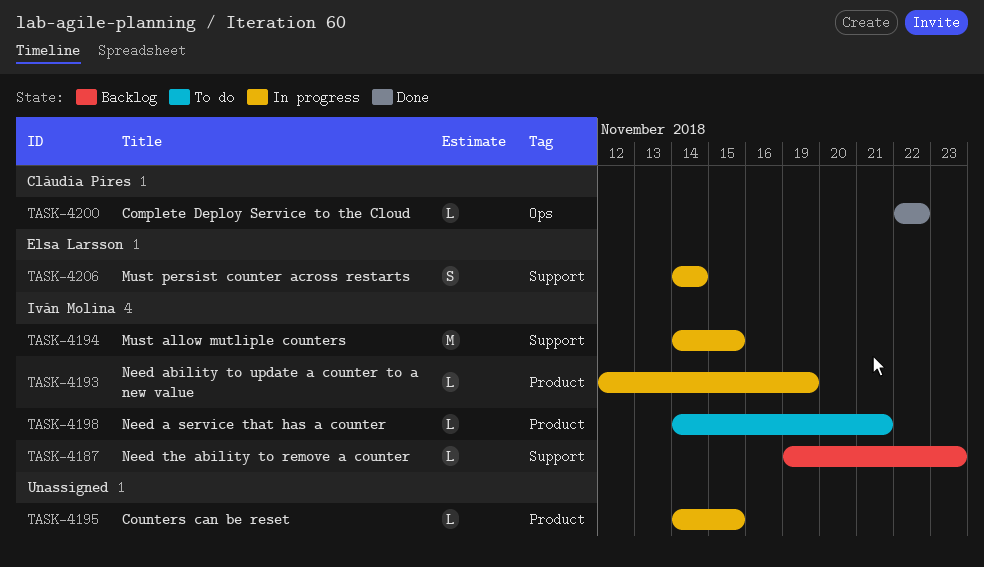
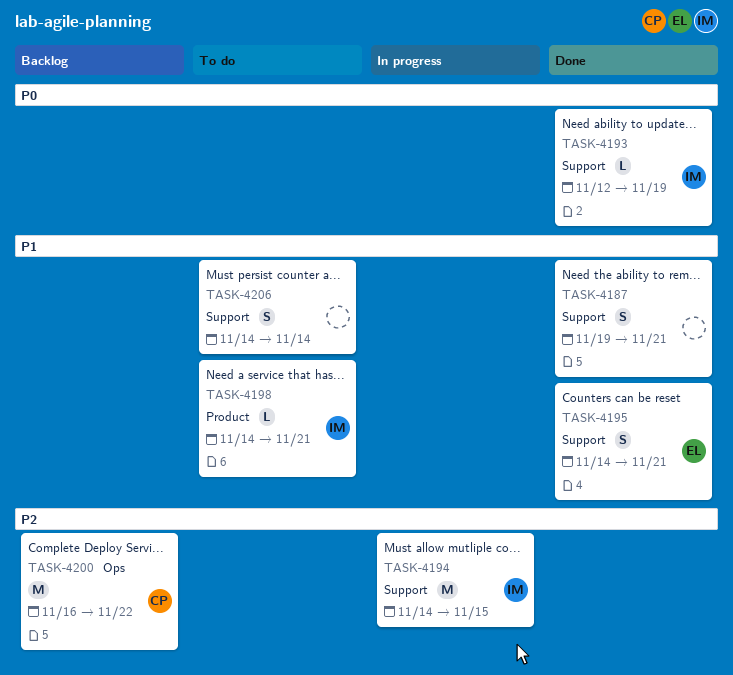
TASK-4187, status: Backlog -> Done
TASK-4187, owner: Iván Molina -> none
TASK-4187, estimate: L -> S
TASK-4187, due: Nov 23 -> Nov 21
TASK-4193, status: In progress -> Done
TASK-4193, label: Product -> Support
TASK-4195, status: In progress -> Done
TASK-4195, owner: none -> Elsa Larsson
TASK-4195, label: Product -> Support
TASK-4195, estimate: L -> S
TASK-4195, due: Nov 15 -> Nov 21
TASK-4200, status: Done -> Backlog
TASK-4200, estimate: L -> M
TASK-4200, start: Nov 22 -> Nov 16
TASK-4206, status: In progress -> To do
TASK-4206, owner: Elsa Larsson -> none

